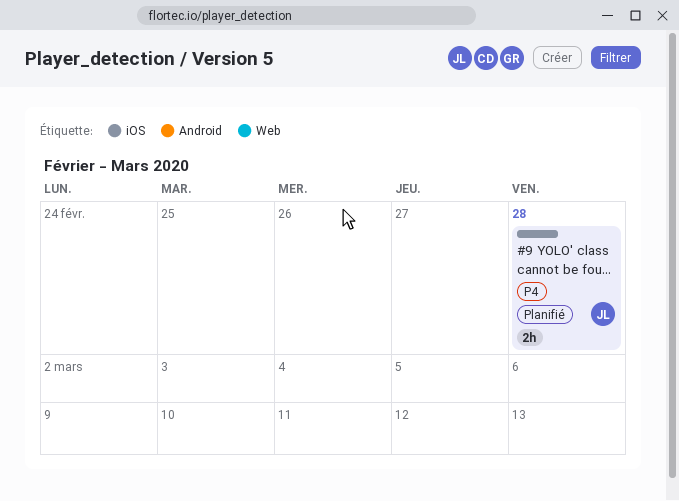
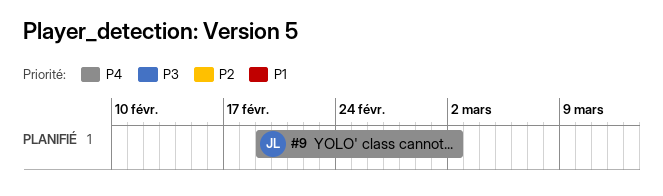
#9, due: Feb 28 -> Mar 2

